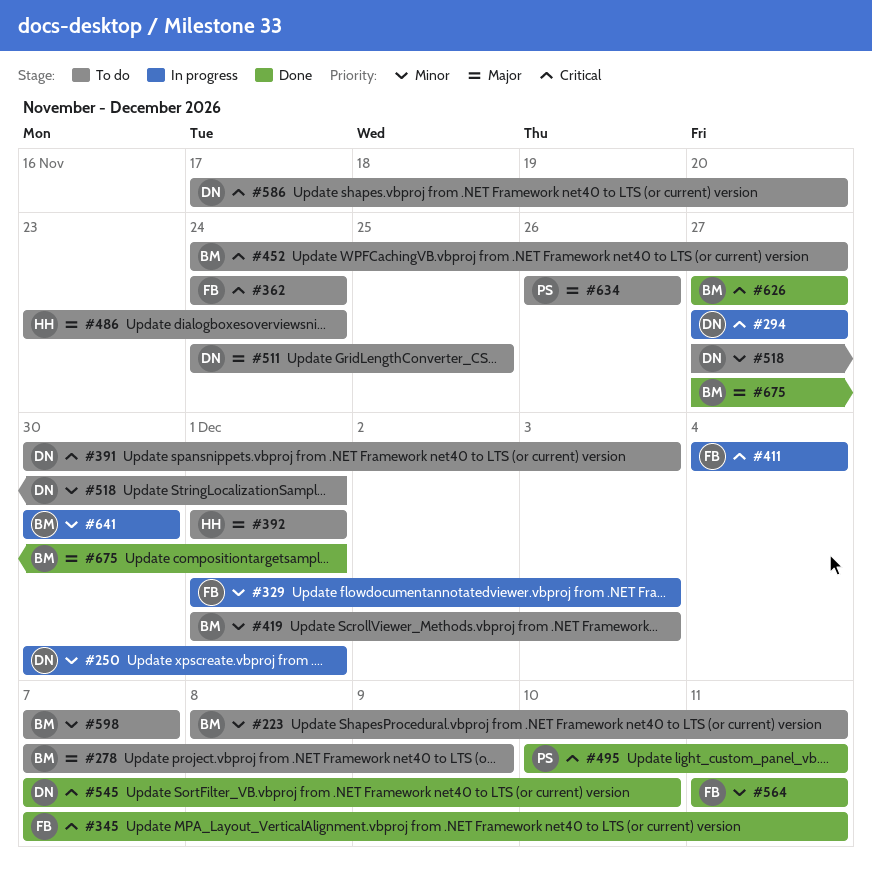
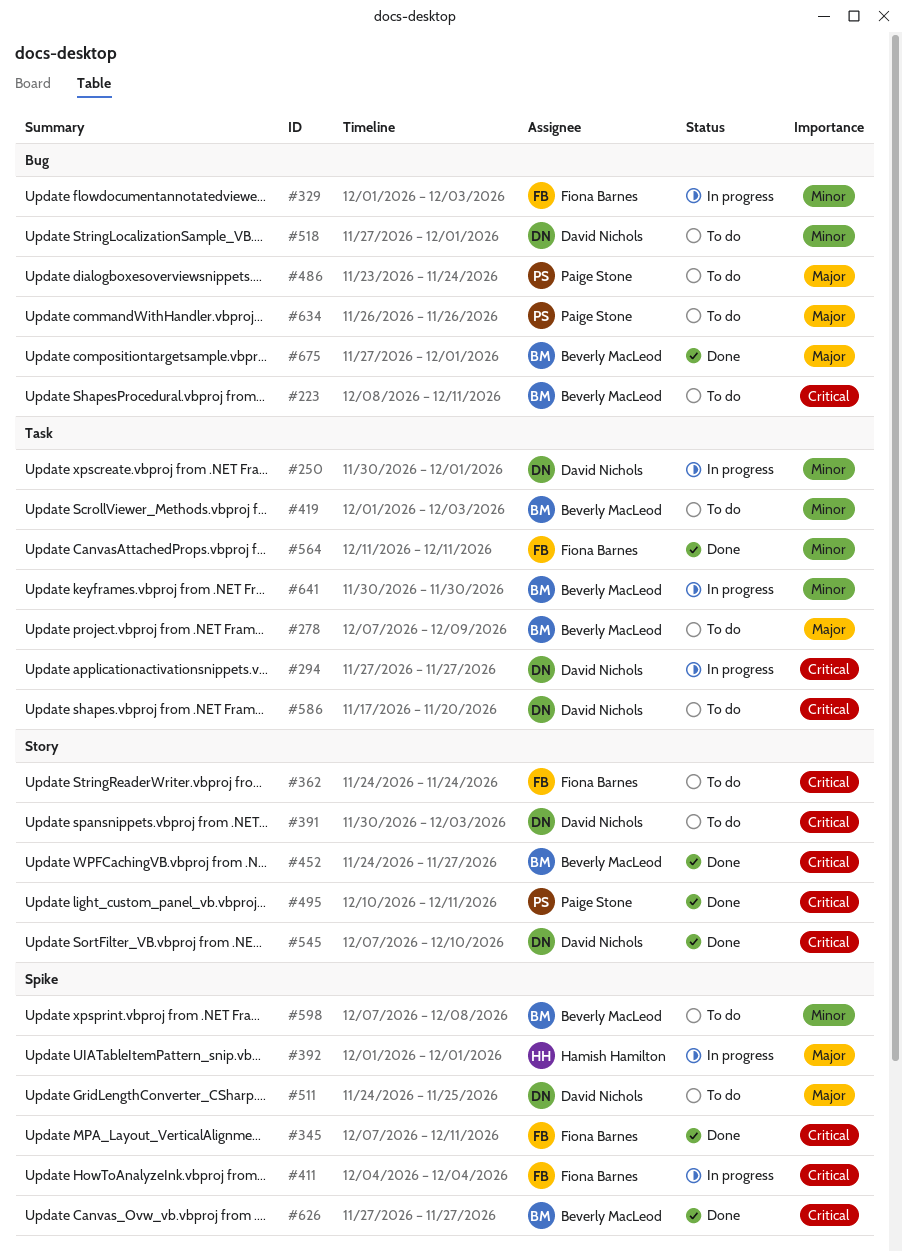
#223, priority: Minor -> Critical
#392, status: To do -> In progress
#452, status: To do -> Done
#486, owner: Hamish Hamilton -> Paige Stone
#598, due: Dec 7 -> Dec 8

